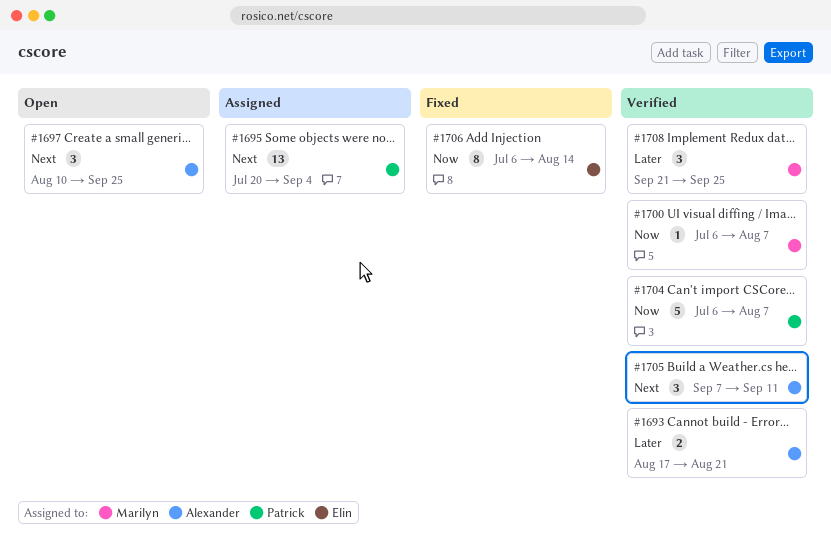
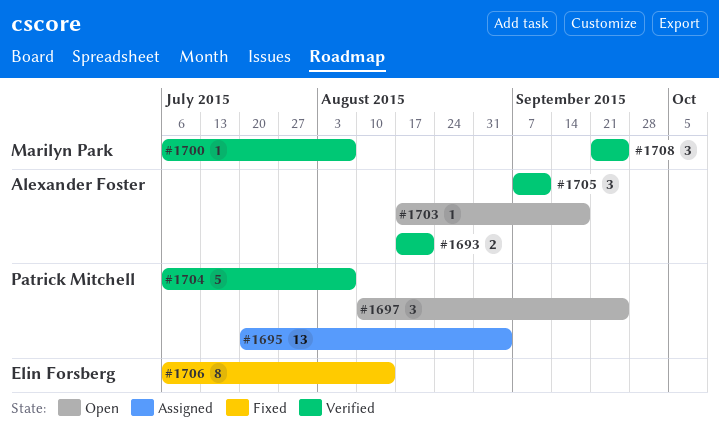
#1697, owner: Alexander Foster -> Patrick Mitchell
#1703: none -> present

